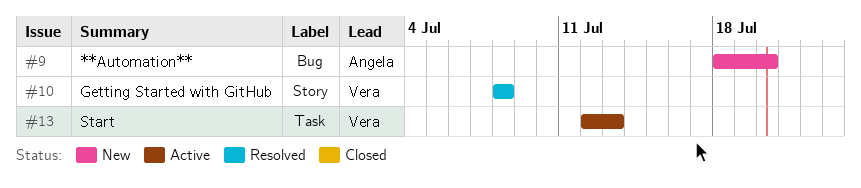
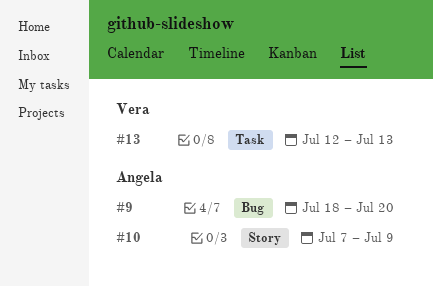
#10, owner: Vera -> Angela
#10, start: Jul 8 -> Jul 7
#10, due: Jul 8 -> Jul 9

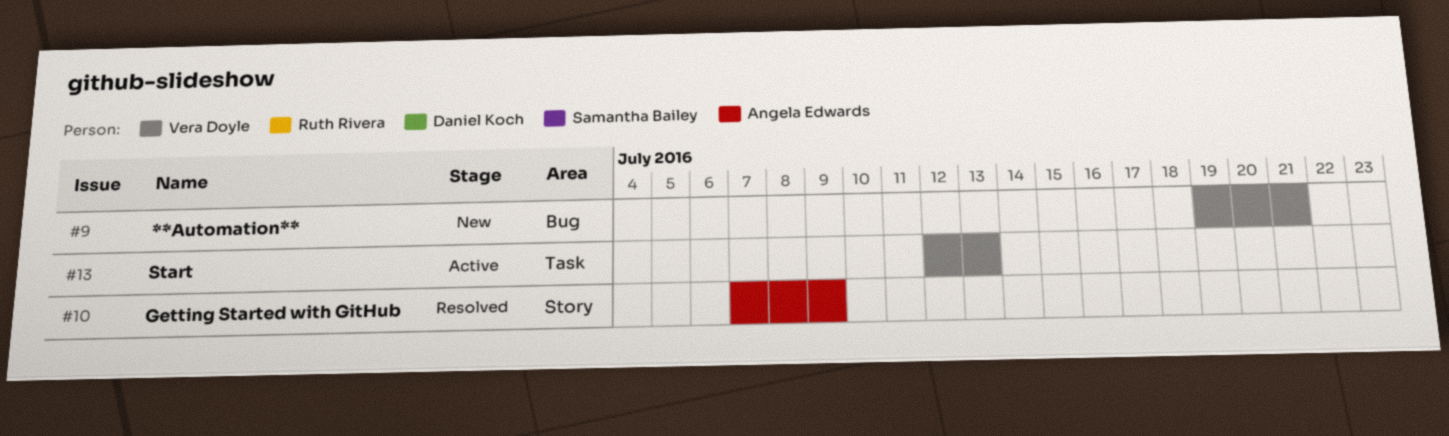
#9, owner: Angela Edwards -> Vera Doyle
#9, start: Jul 18 -> Jul 19
#9, due: Jul 20 -> Jul 21

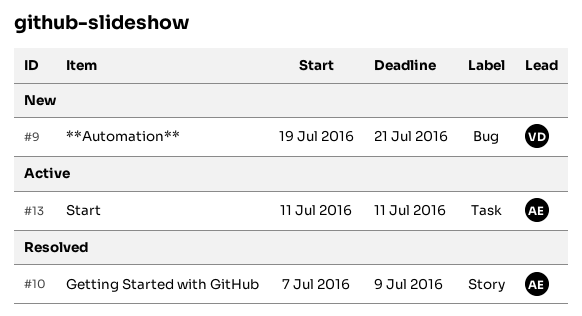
#13, owner: Vera Doyle -> Angela Edwards
#13, start: Jul 12 -> Jul 11
#13, due: Jul 13 -> Jul 11

